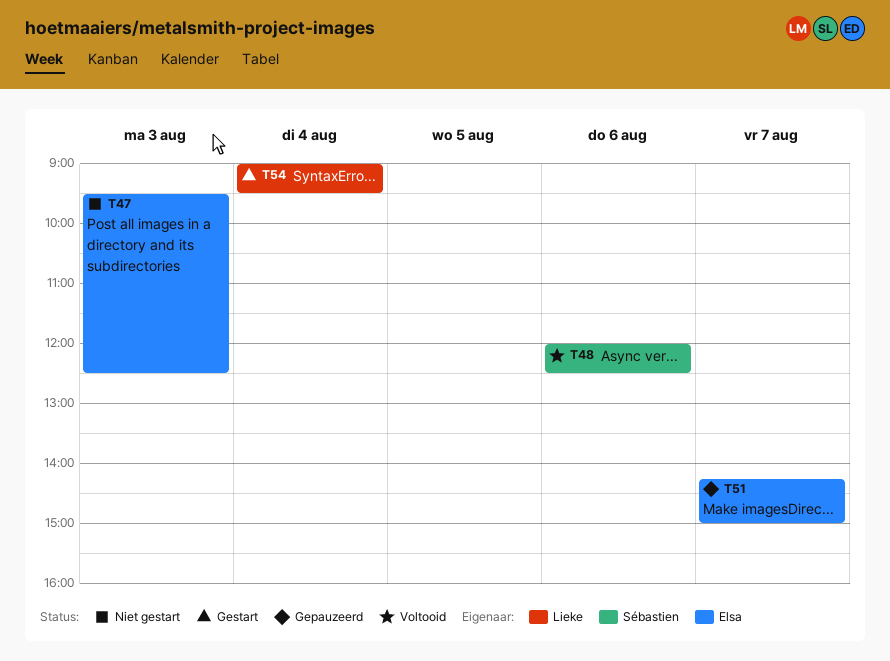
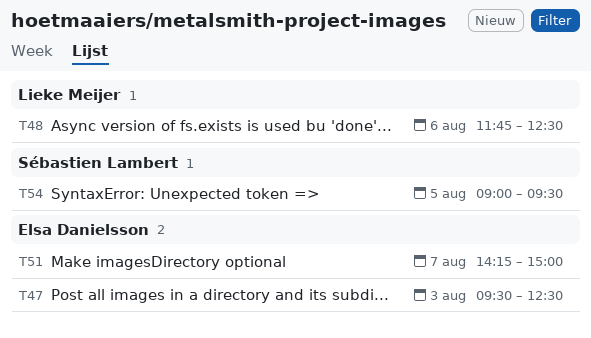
T48, owner: Sébastien Lambert -> Lieke Meijer
T48, begins: 12:00 -> 11:45
T54, owner: Lieke Meijer -> Sébastien Lambert
T54, day: Aug 4 -> Aug 5

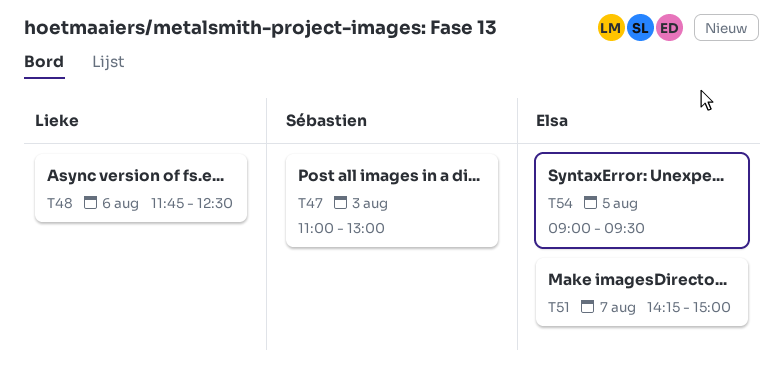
T47, owner: Elsa Danielsson -> Sébastien Lambert
T47, begins: 09:30 -> 11:00
T47, ends: 12:30 -> 13:00
T54, owner: Sébastien Lambert -> Elsa Danielsson

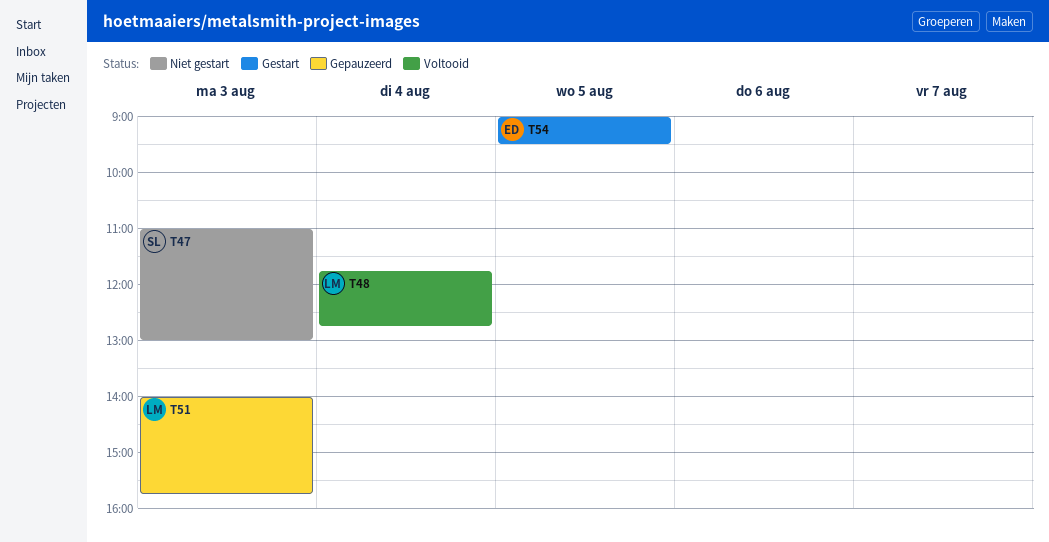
T48, day: Aug 6 -> Aug 4
T48, ends: 12:30 -> 12:45
T51, owner: Elsa -> Lieke
T51, day: Aug 7 -> Aug 3
T51, begins: 14:15 -> 14:00
T51, ends: 15:00 -> 15:45

